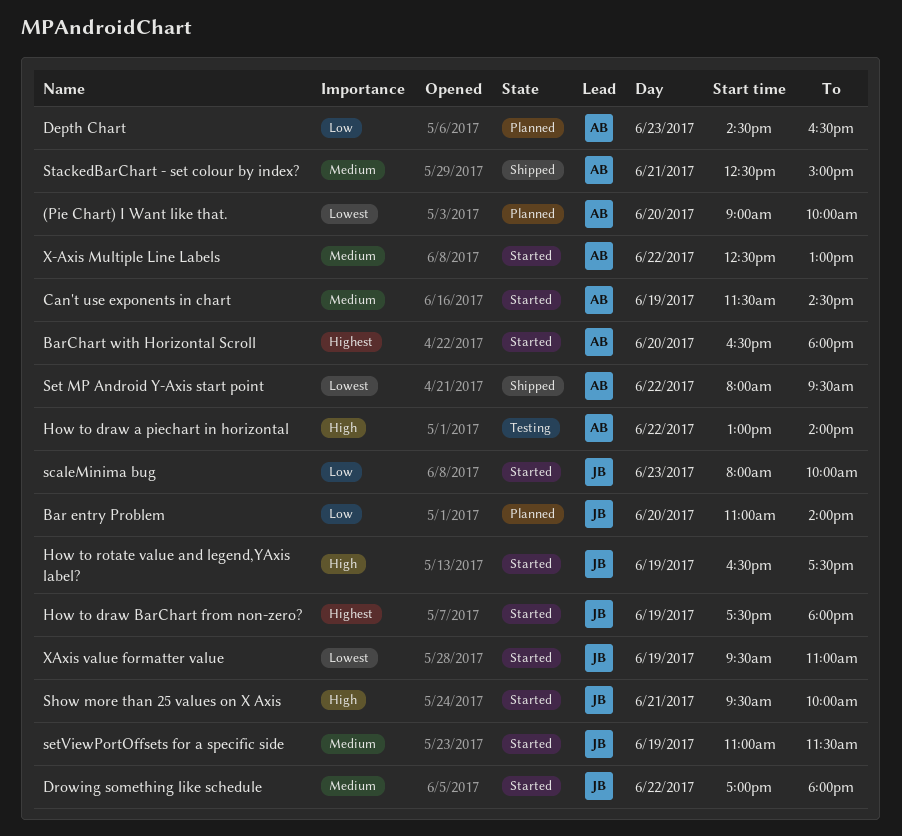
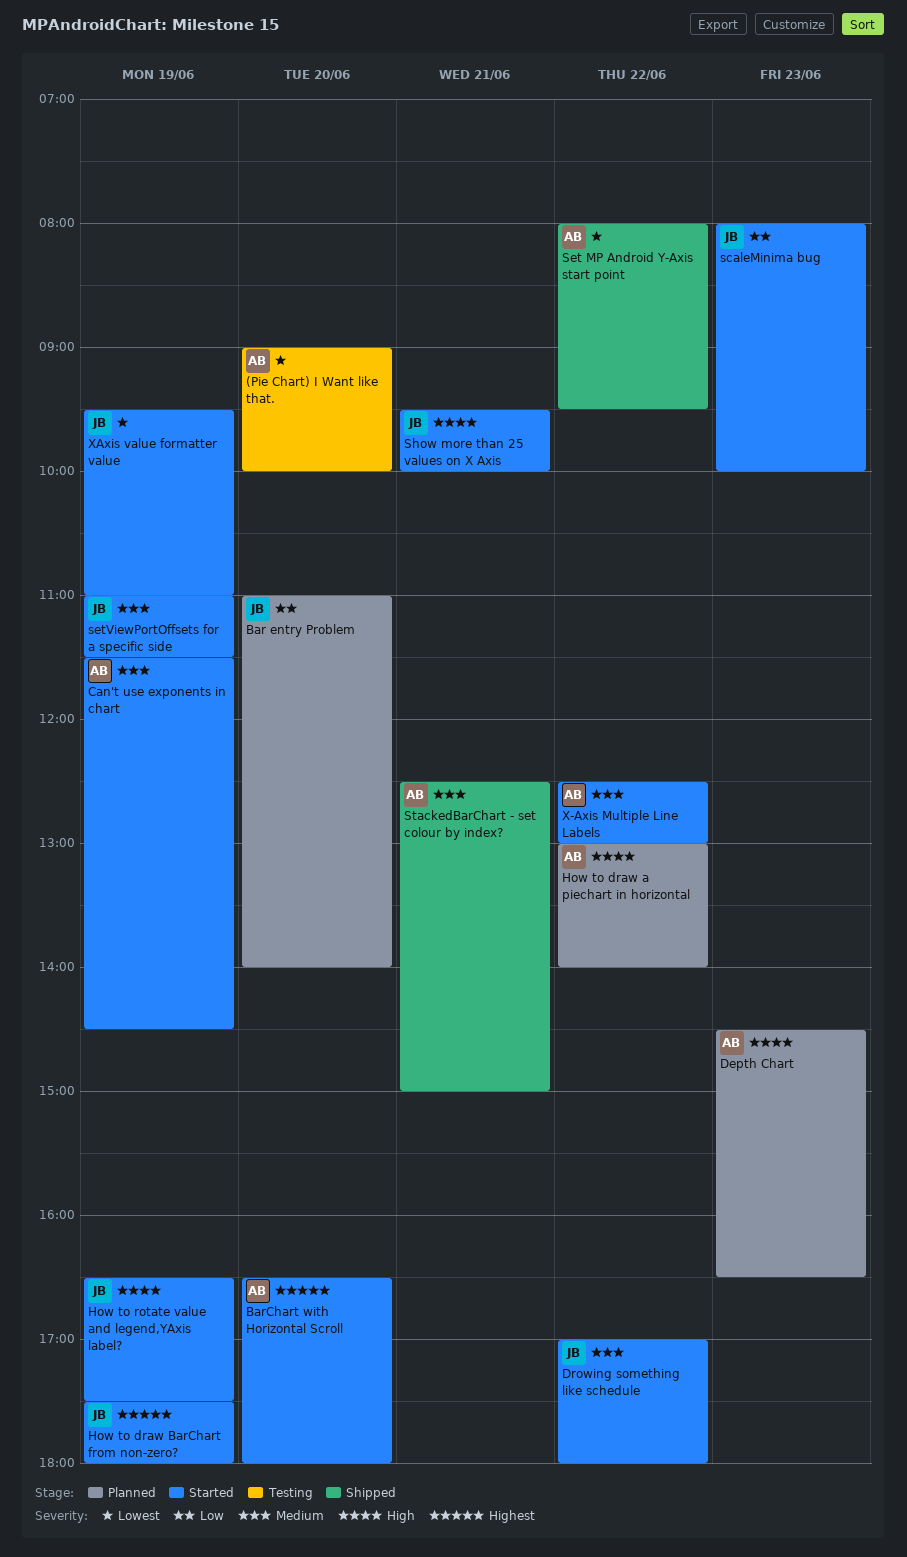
(Pie Chart) I Want like that., status: Planned -> Testing
Depth Chart, priority: Low -> High
How to draw a piechart in horizontal, status: Testing -> Planned

